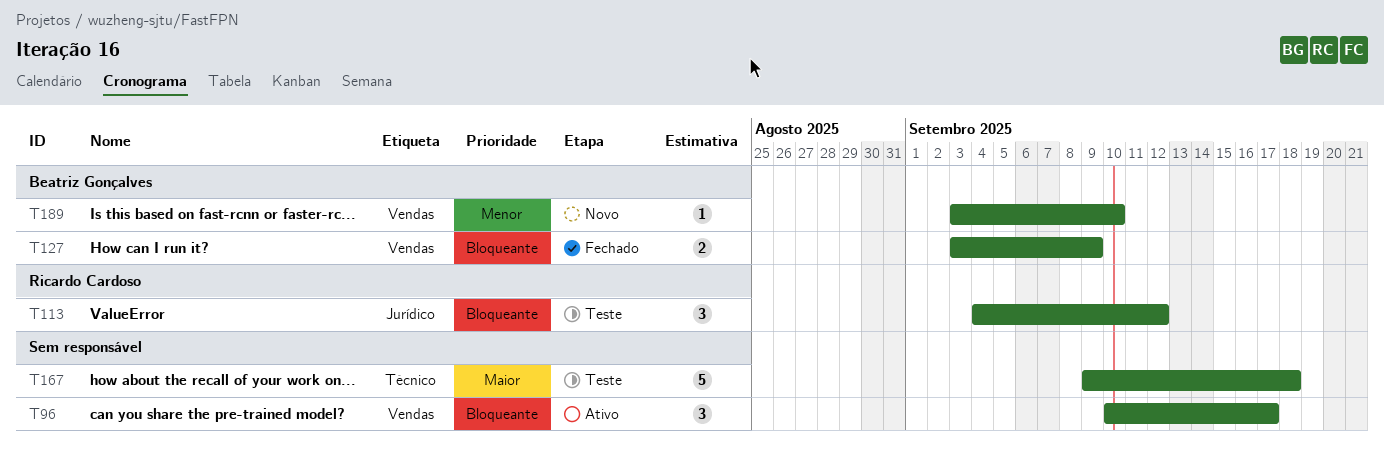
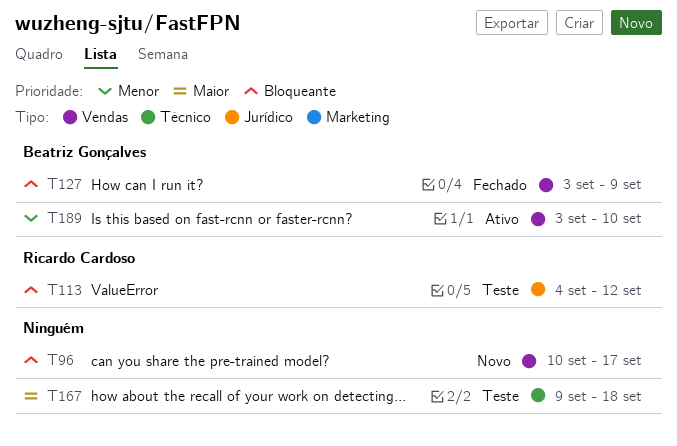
T96, status: Ativo -> Novo
T189, status: Novo -> Ativo

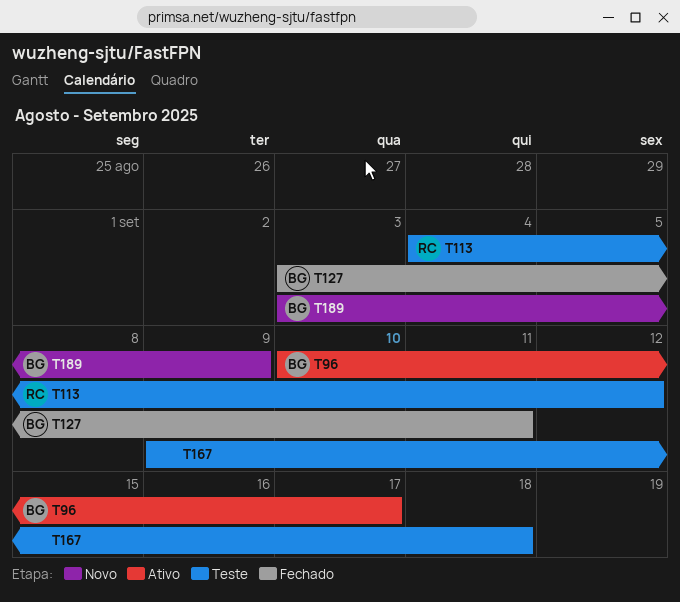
T96, status: Novo -> Ativo
T96, owner: none -> Beatriz Gonçalves
T127, due: Sep 9 -> Sep 11
T189, status: Ativo -> Novo
T189, due: Sep 10 -> Sep 9

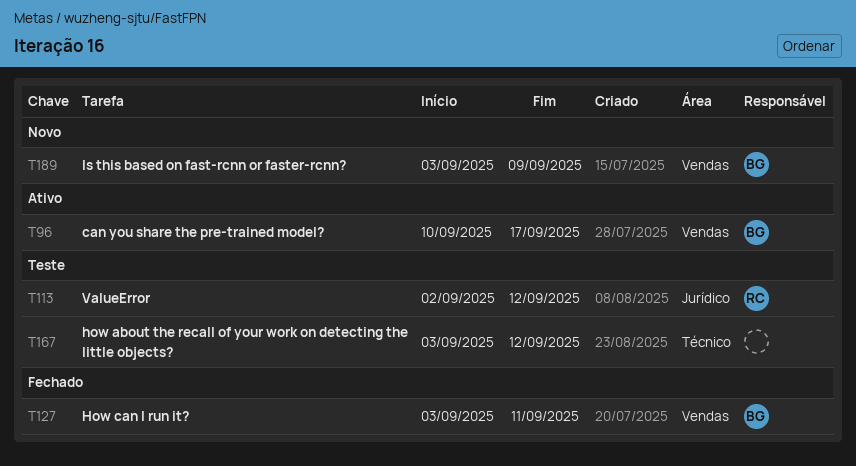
T113, start: Sep 4 -> Sep 2
T167, start: Sep 9 -> Sep 3
T167, due: Sep 18 -> Sep 12

